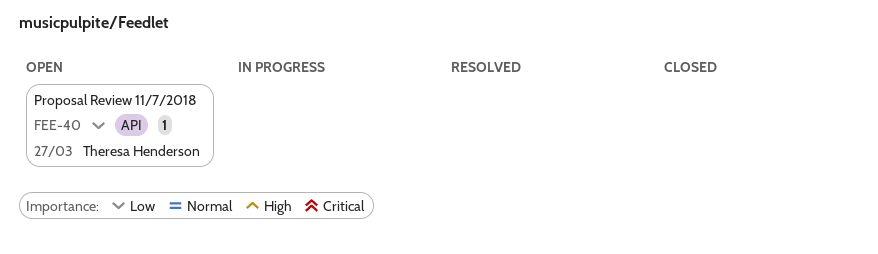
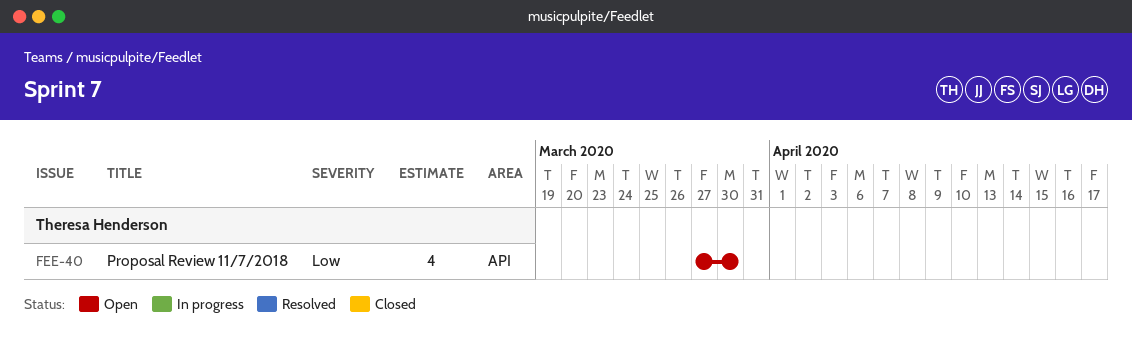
FEE-40, estimate: 1 -> 4
FEE-40, due: Mar 27 -> Mar 30

